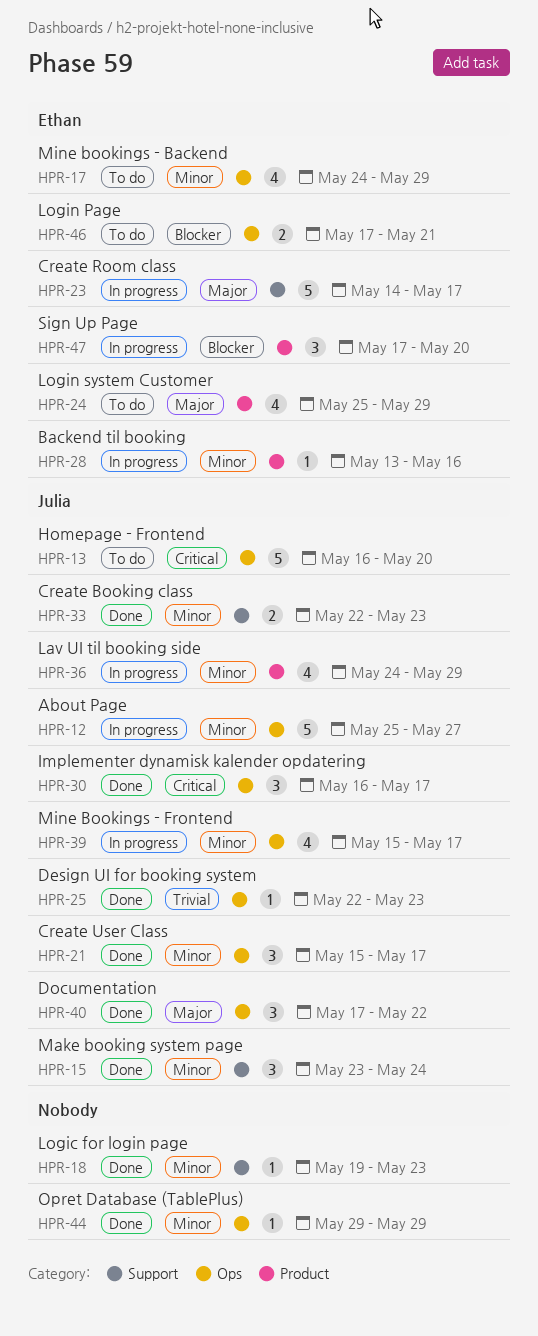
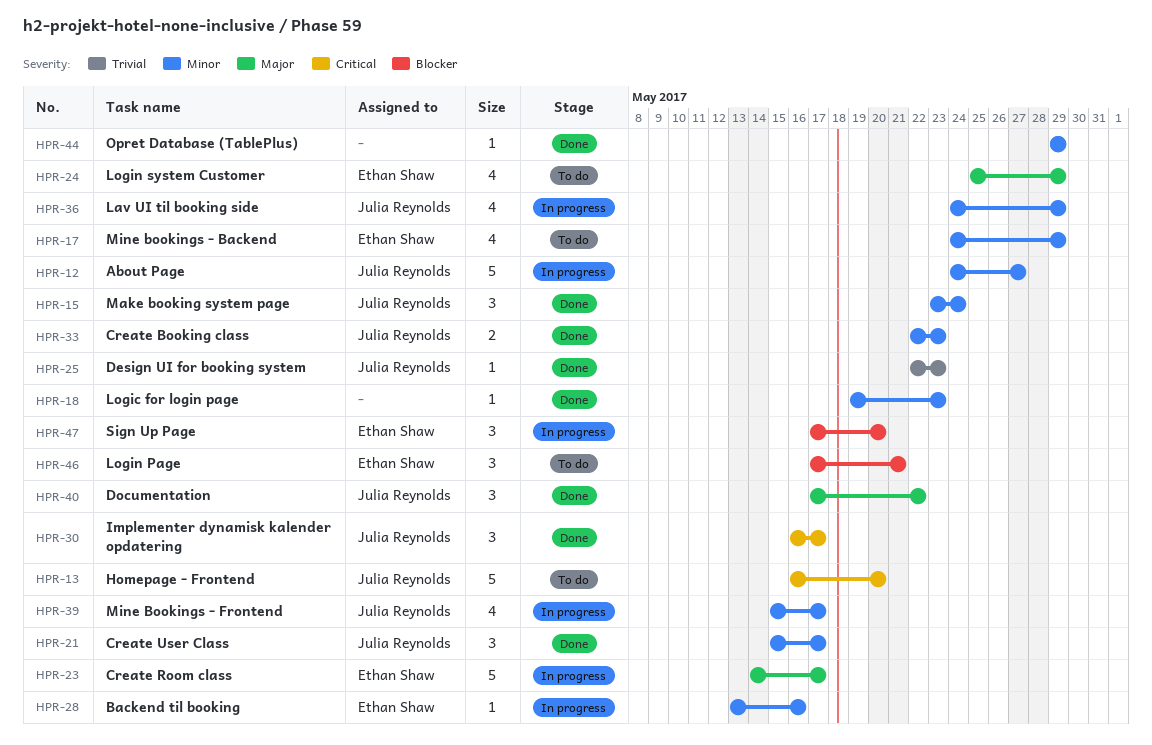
HPR-12, start: May 25 -> May 24
HPR-46, estimate: 2 -> 3

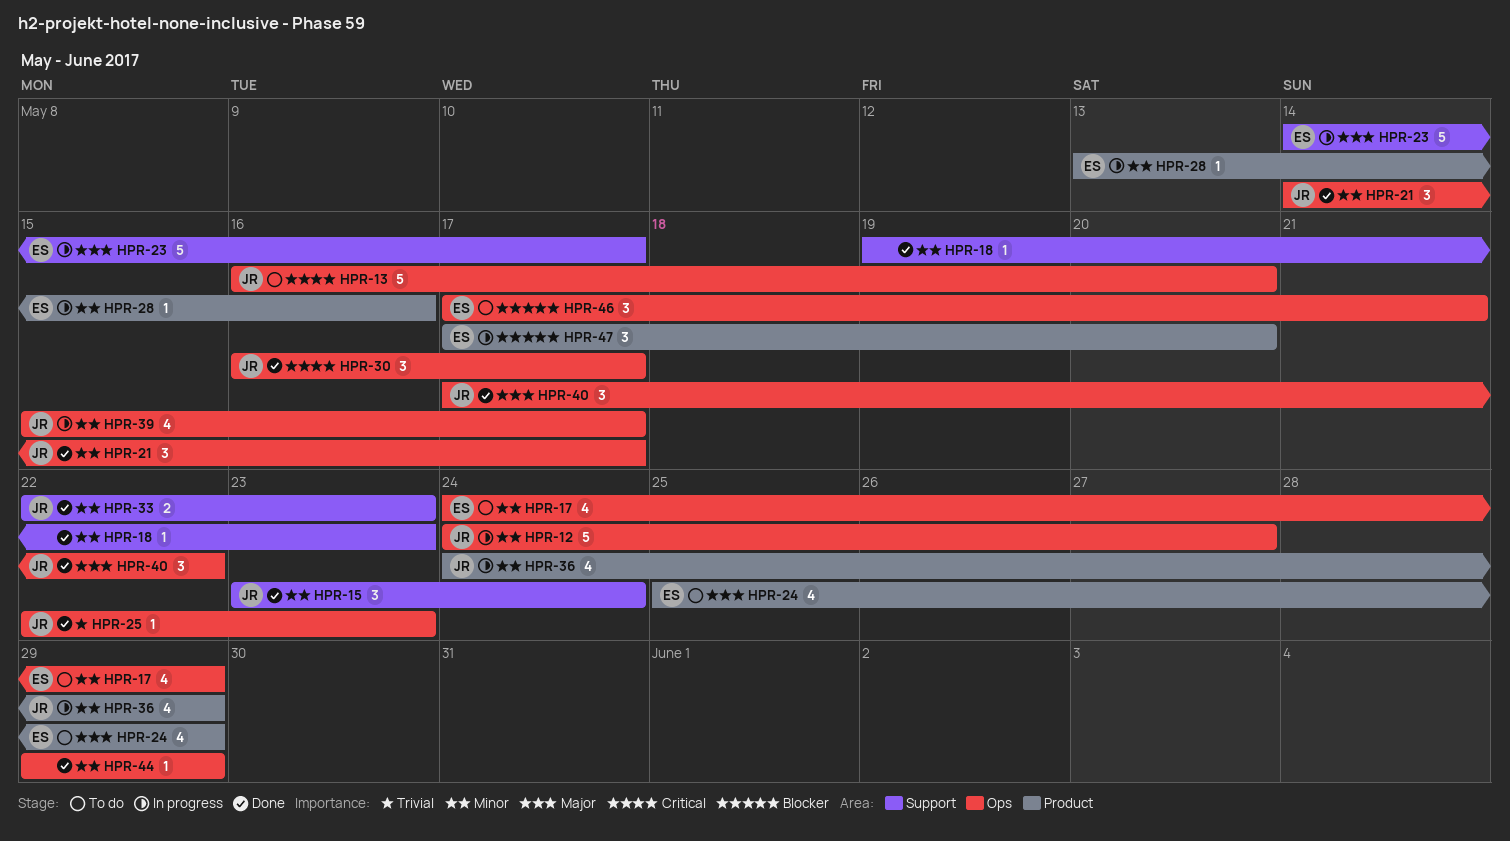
HPR-21, start: May 15 -> May 14

